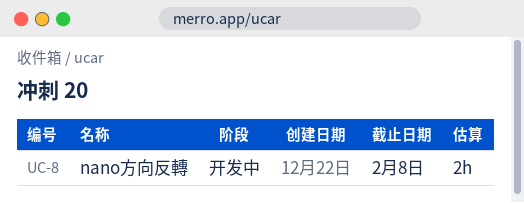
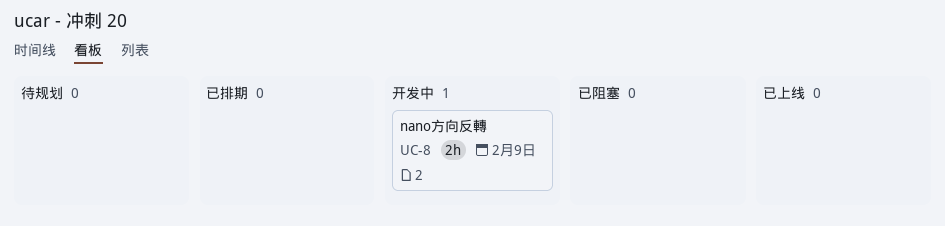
UC-8, due: Feb 8 -> Feb 9

